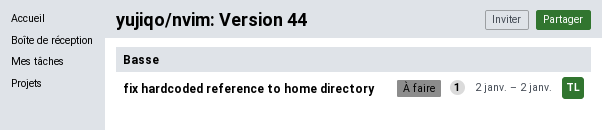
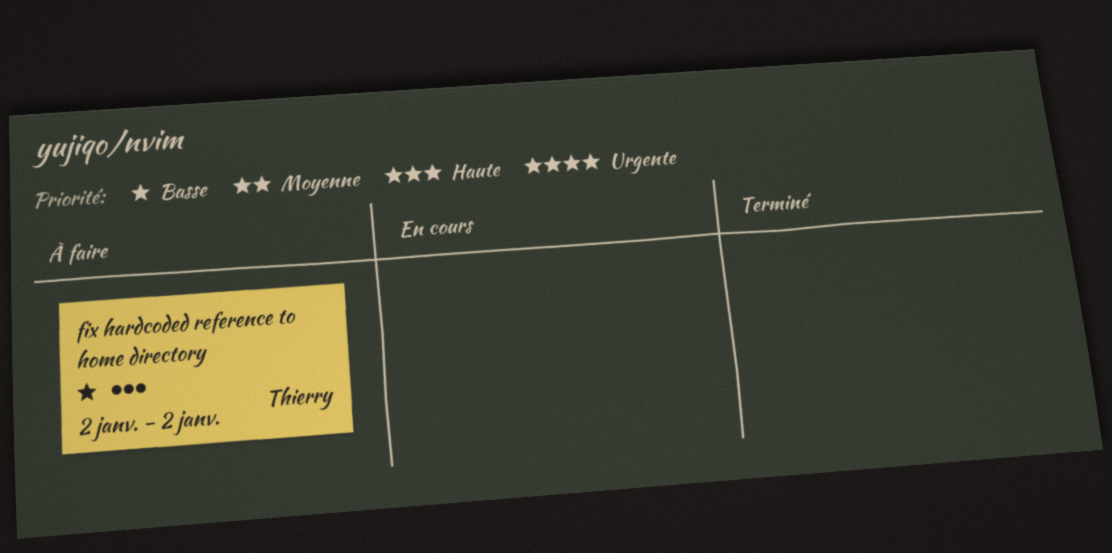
fix hardcoded reference to home directory, estimate: 1 -> 3

